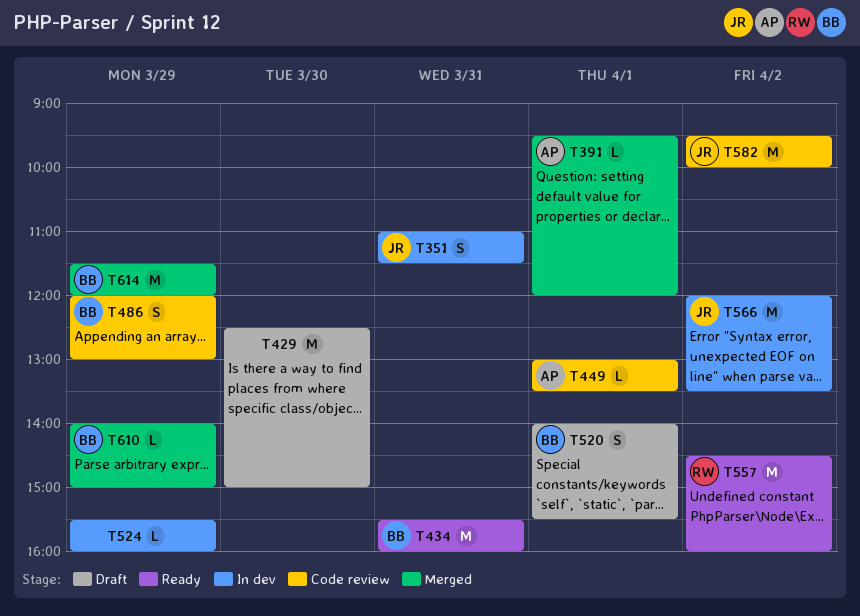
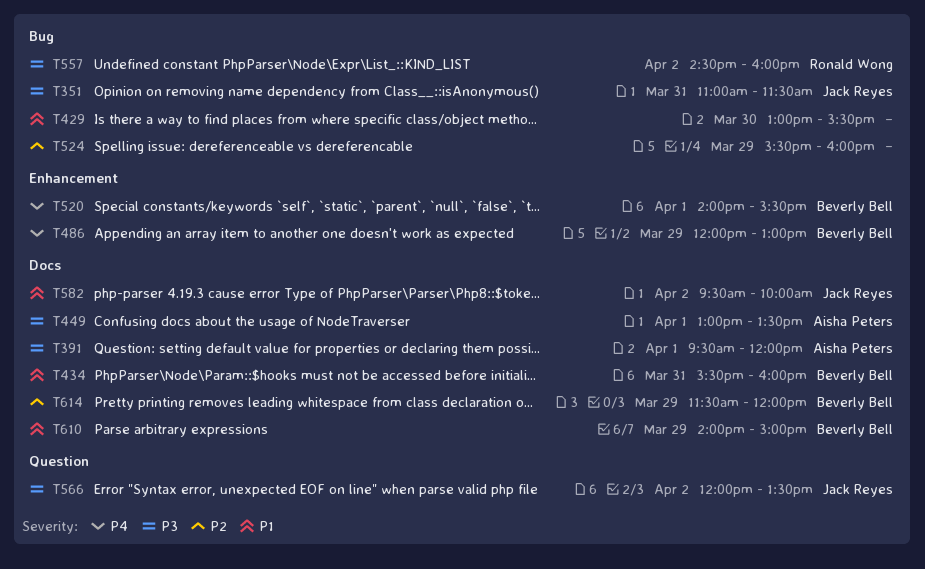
T429, begins: 12:30 -> 13:00
T429, ends: 15:00 -> 15:30

